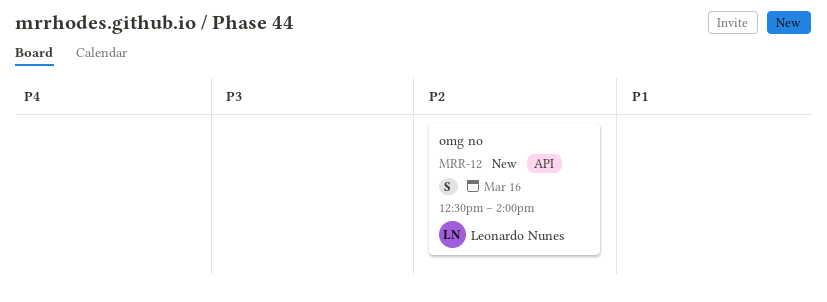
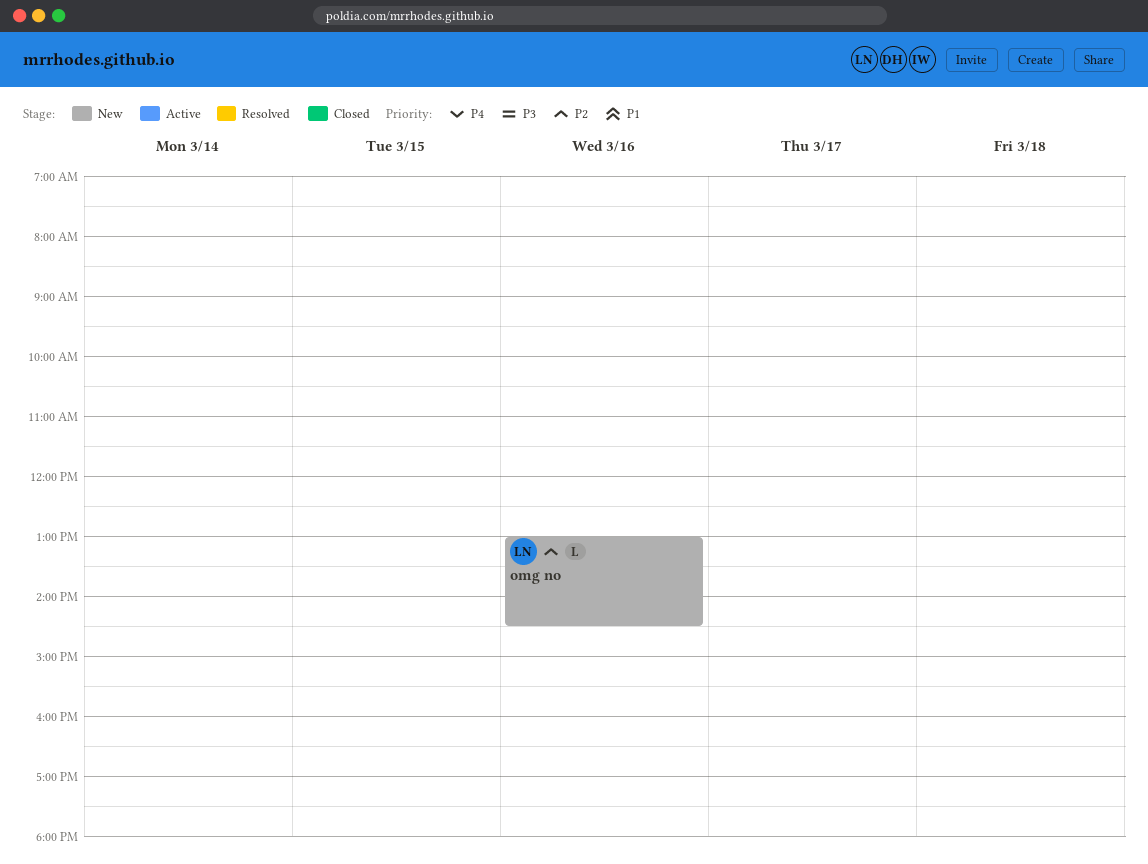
omg no, estimate: S -> L
omg no, begins: 12:30 -> 13:00
omg no, ends: 14:00 -> 14:30

